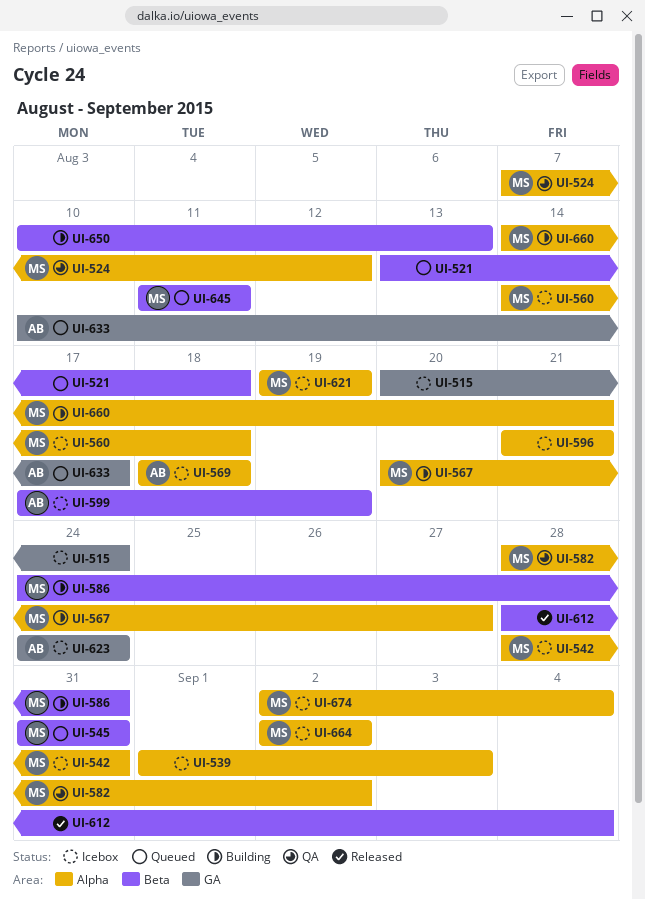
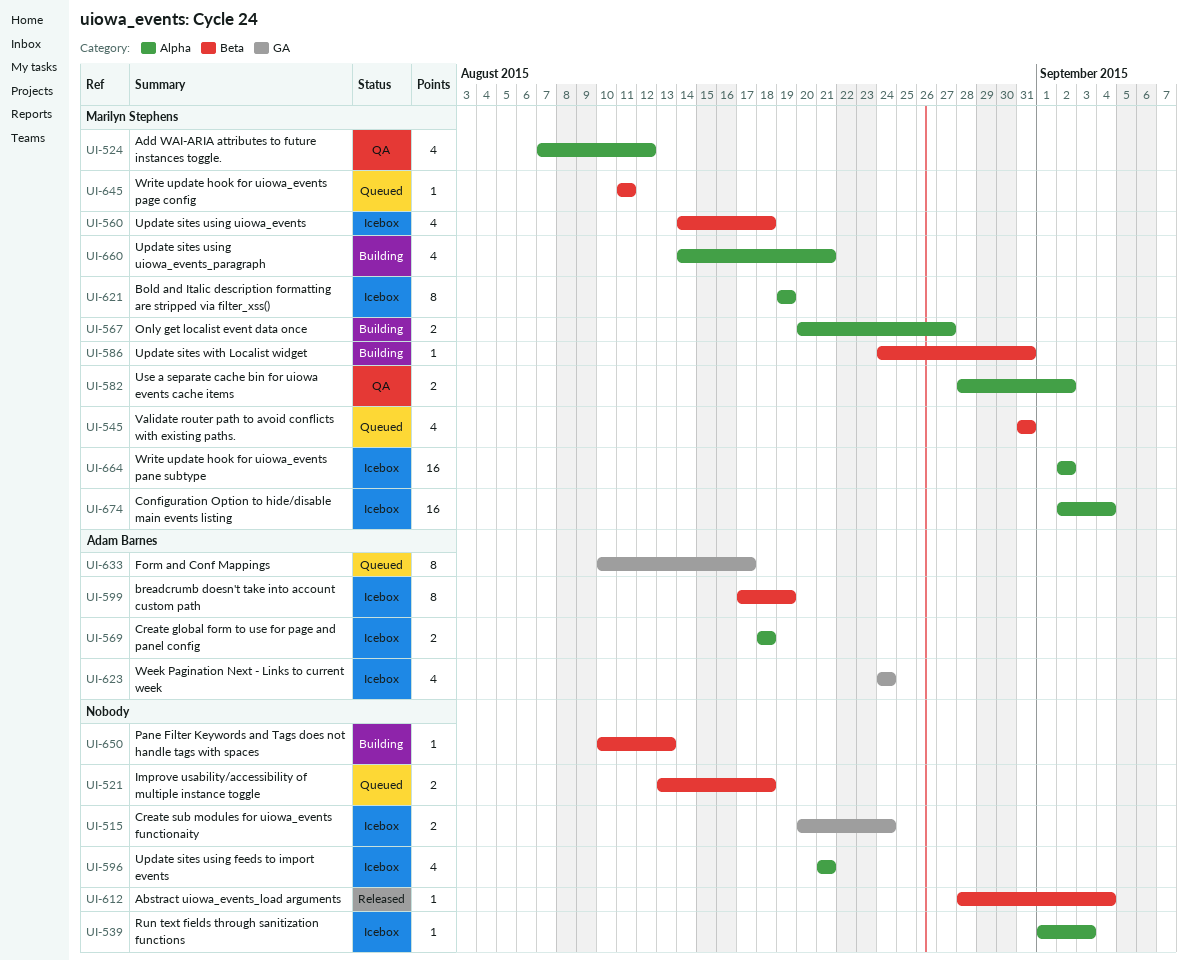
UI-542: present -> none
UI-560, label: Alpha -> Beta

